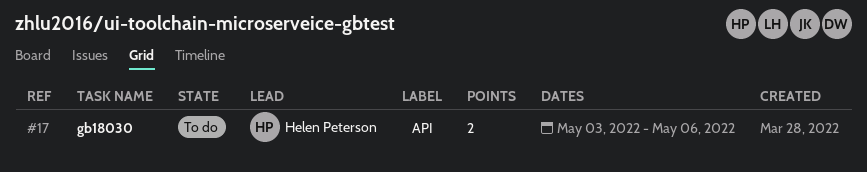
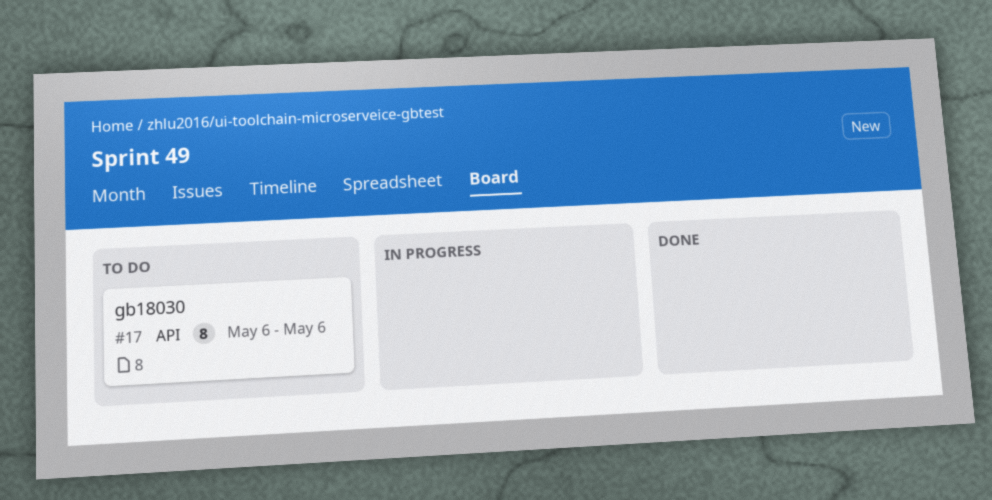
#17, estimate: 2 -> 8
#17, start: May 3 -> May 6

